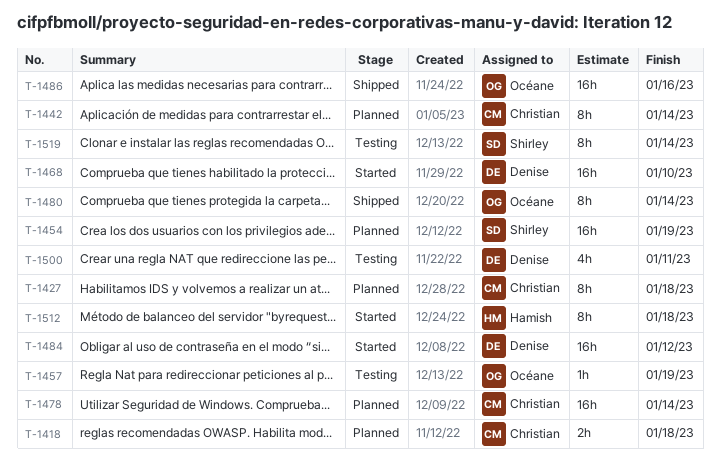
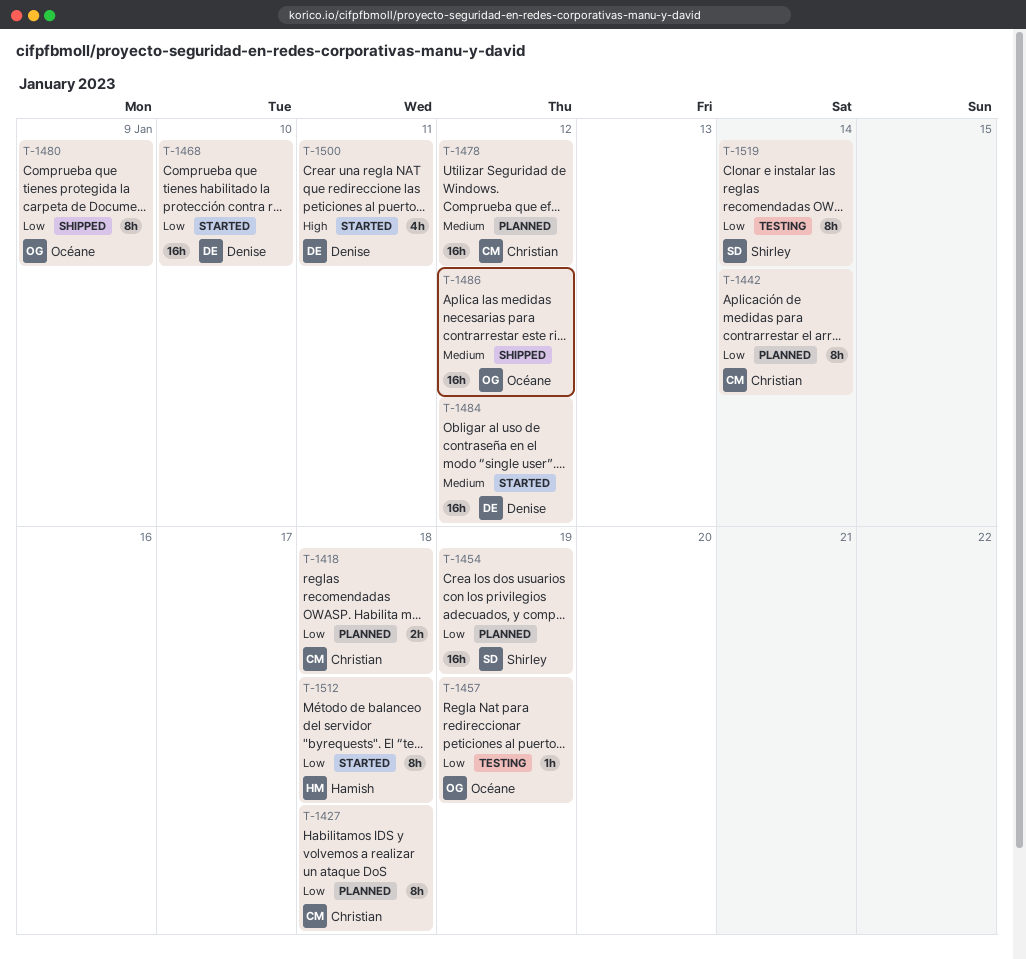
T-1478, due: Jan 14 -> Jan 12
T-1480, due: Jan 14 -> Jan 9
T-1486, due: Jan 16 -> Jan 12
T-1500, status: Testing -> Started

